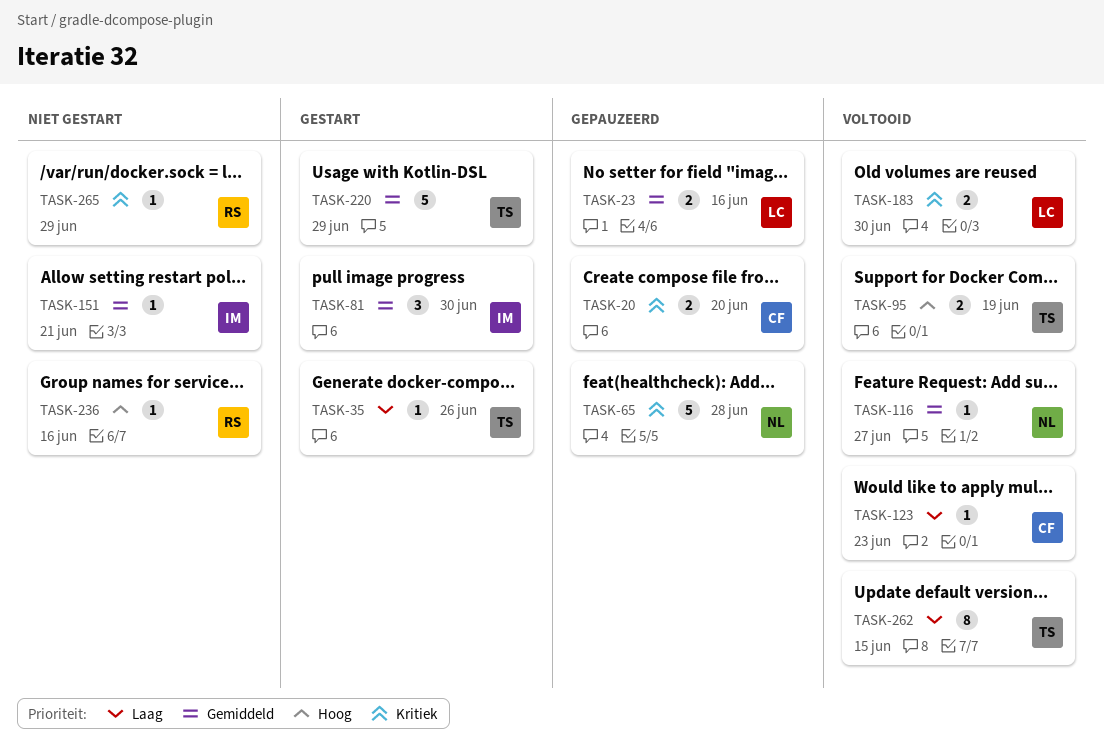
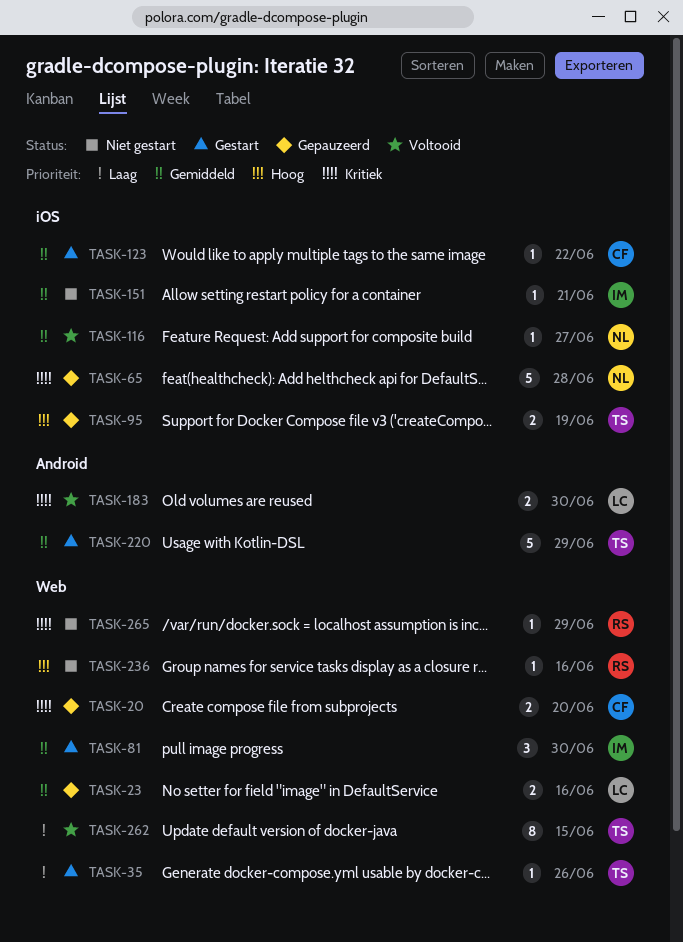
TASK-95, status: Voltooid -> Gepauzeerd
TASK-123, status: Voltooid -> Gestart
TASK-123, priority: Laag -> Gemiddeld
TASK-123, due: Jun 23 -> Jun 22

